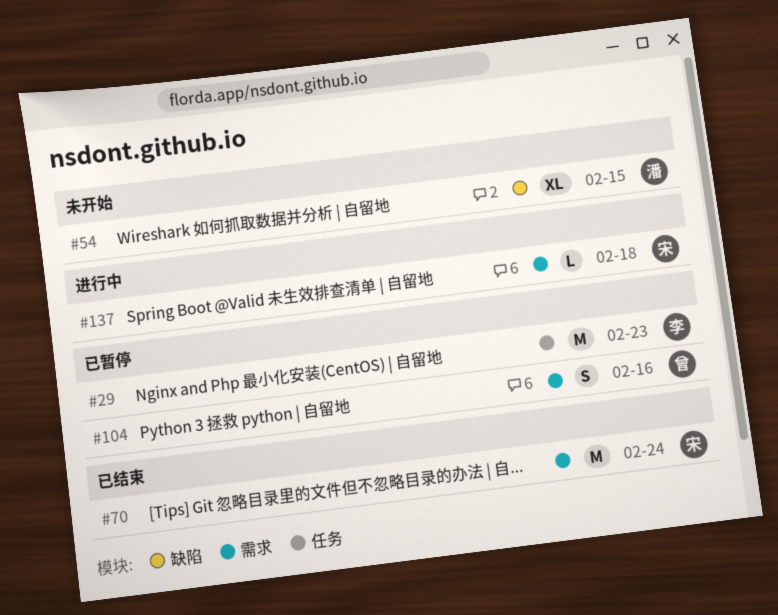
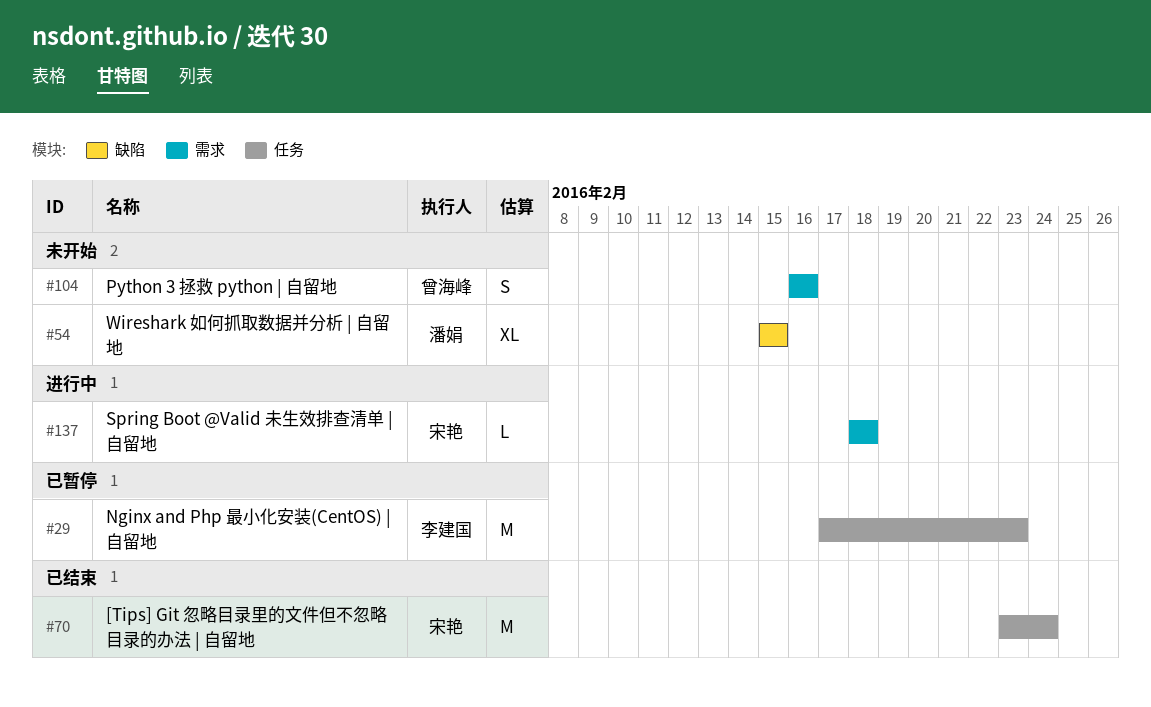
#70, label: 需求 -> 任务
#104, status: 已暂停 -> 未开始

